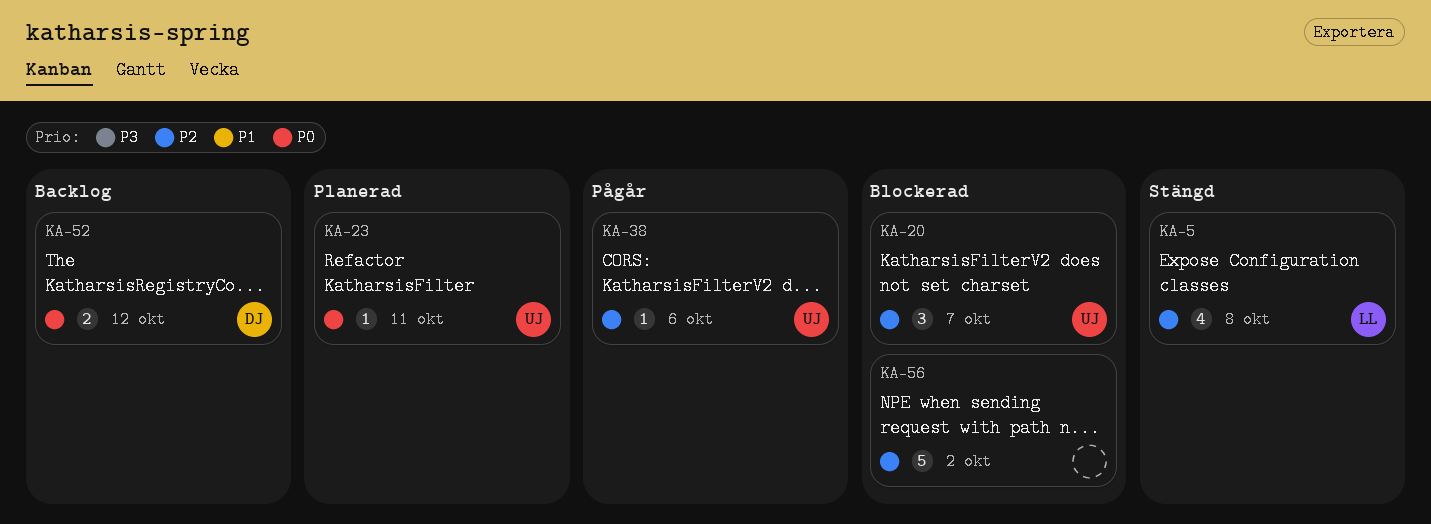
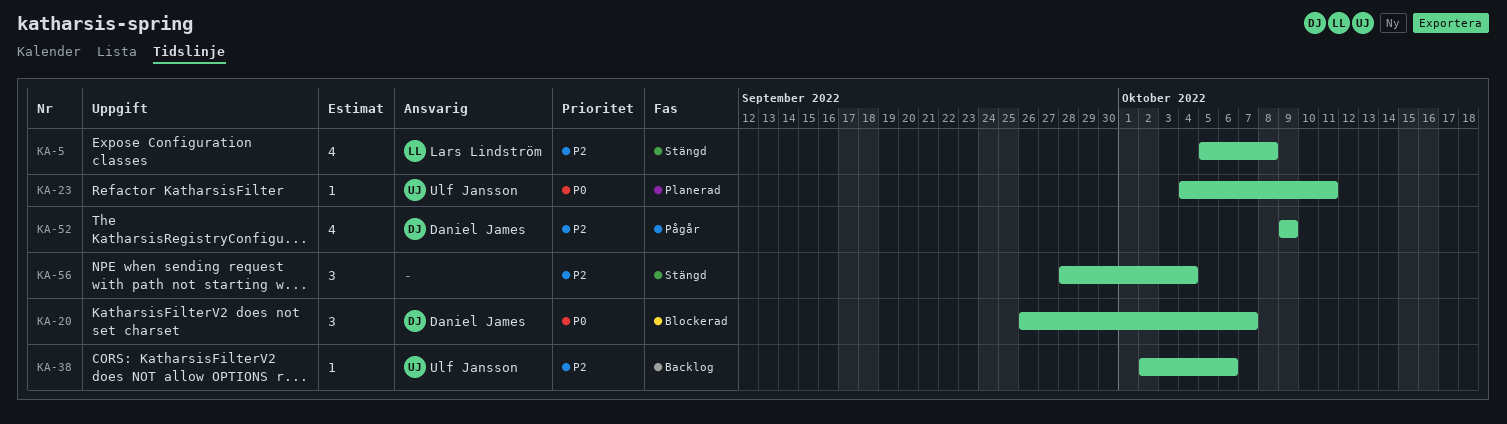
KA-20, owner: Ulf Jansson -> Daniel James
KA-20, priority: P2 -> P0
KA-38, status: Pågår -> Backlog
KA-52, status: Backlog -> Pågår
KA-52, priority: P0 -> P2
KA-52, estimate: 2 -> 4
KA-52, due: Oct 12 -> Oct 9
KA-56, status: Blockerad -> Stängd
KA-56, estimate: 5 -> 3
KA-56, due: Oct 2 -> Oct 4

